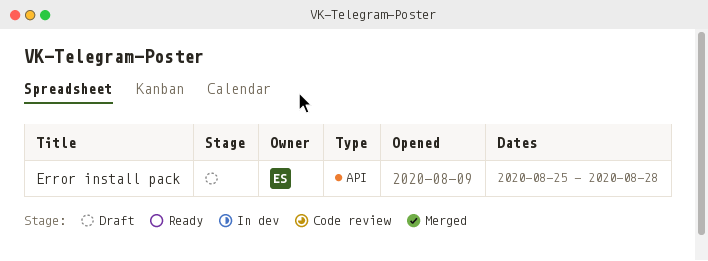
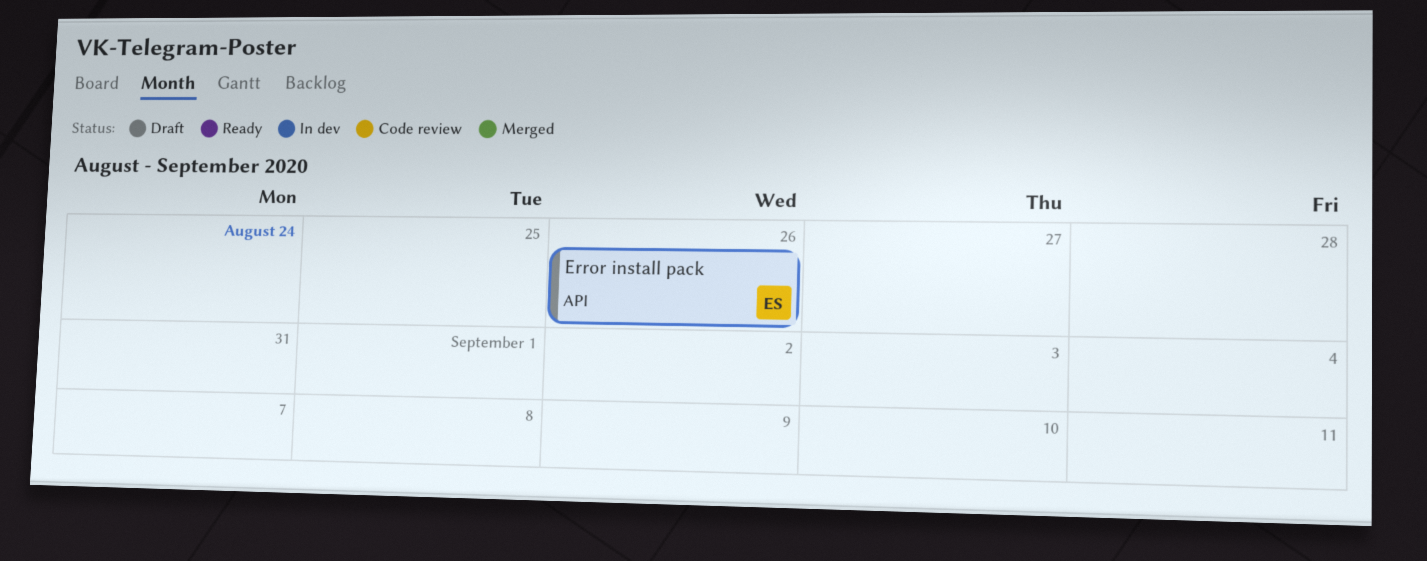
Error install pack, due: Aug 28 -> Aug 26

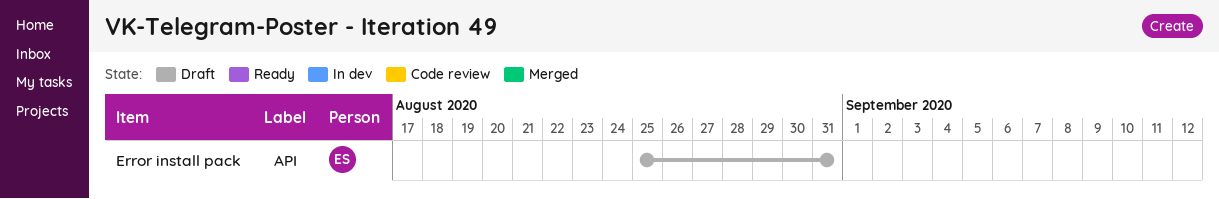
Error install pack, due: Aug 26 -> Aug 31

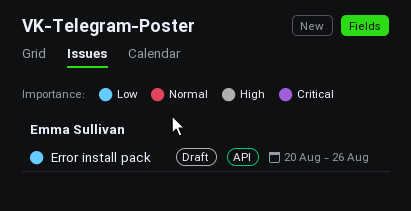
Error install pack, start: Aug 25 -> Aug 20
Error install pack, due: Aug 31 -> Aug 26

